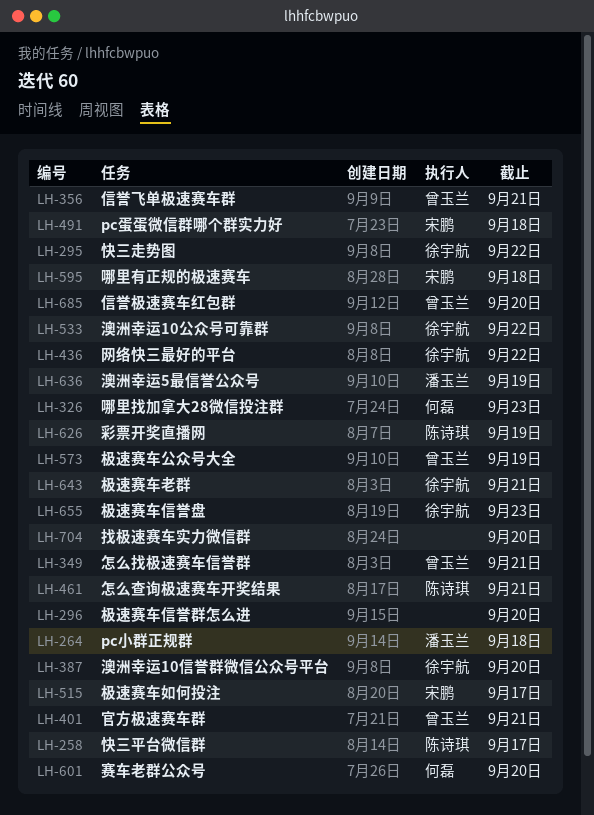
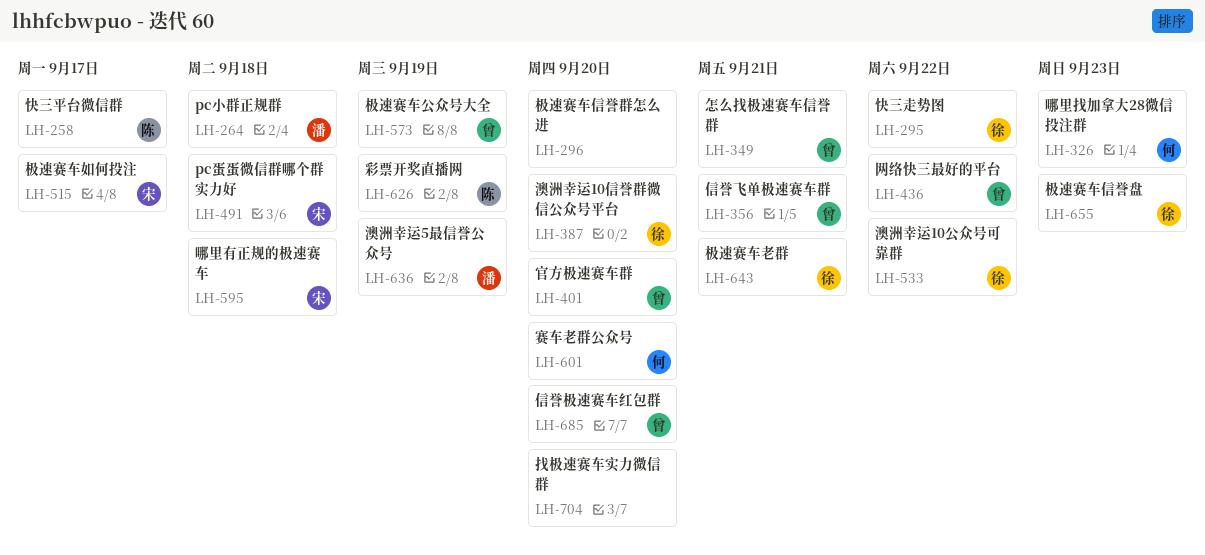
LH-401, due: Sep 21 -> Sep 20
LH-436, owner: 徐宇航 -> 曾玉兰
LH-461: present -> none

